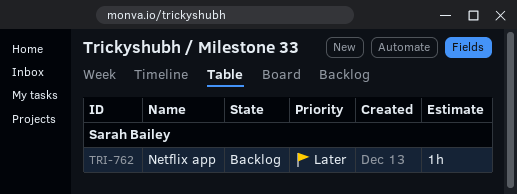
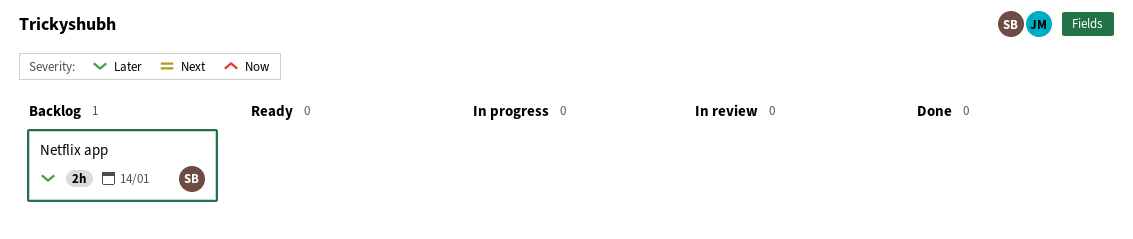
Netflix app, estimate: 1h -> 2h

